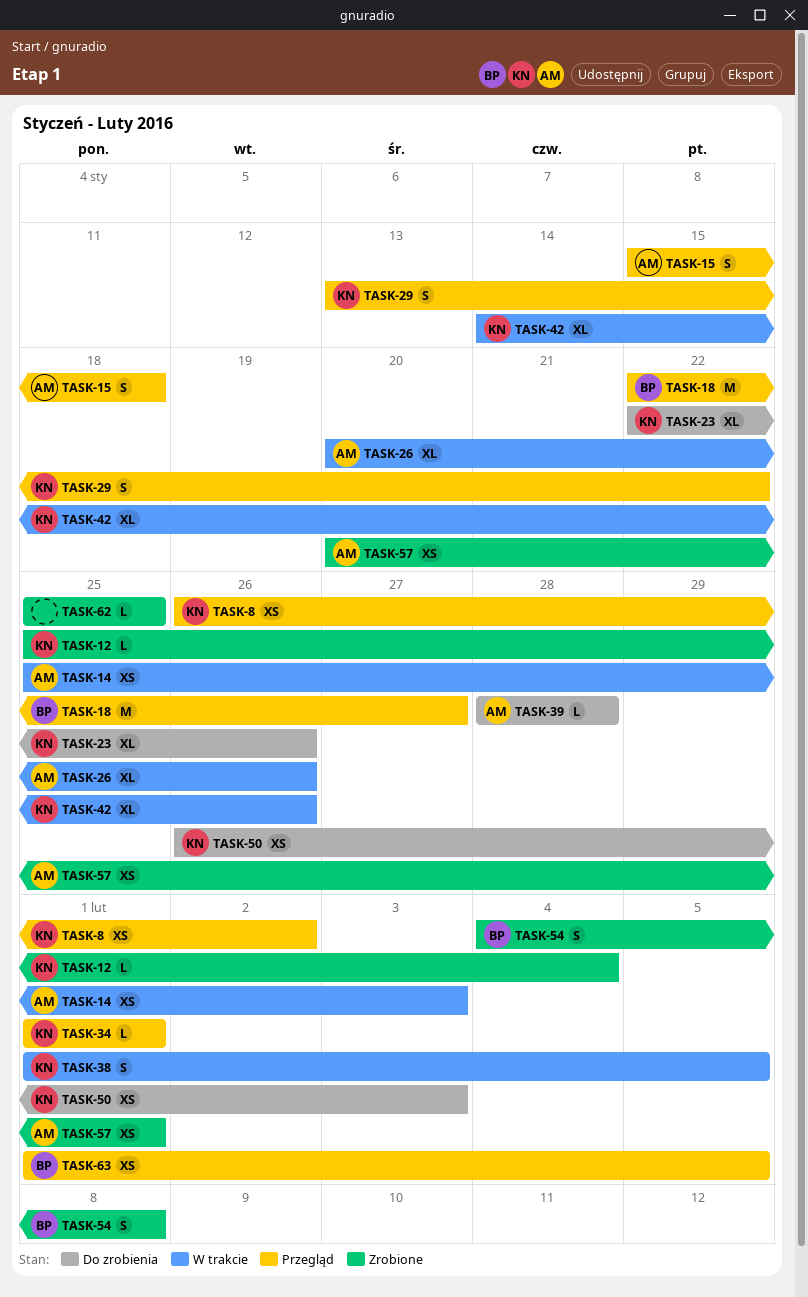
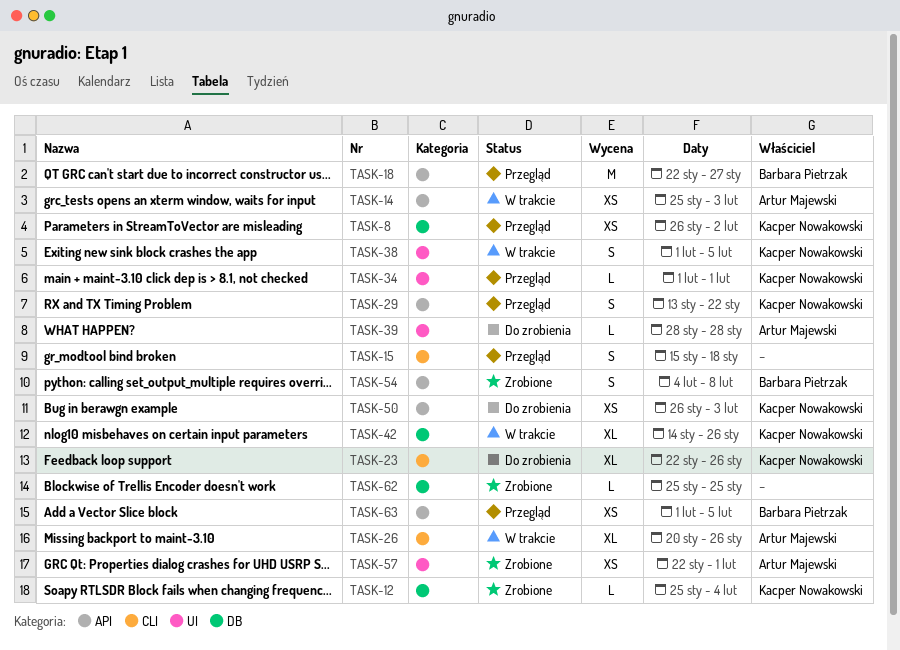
TASK-15, owner: Artur Majewski -> none
TASK-57, start: Jan 20 -> Jan 22

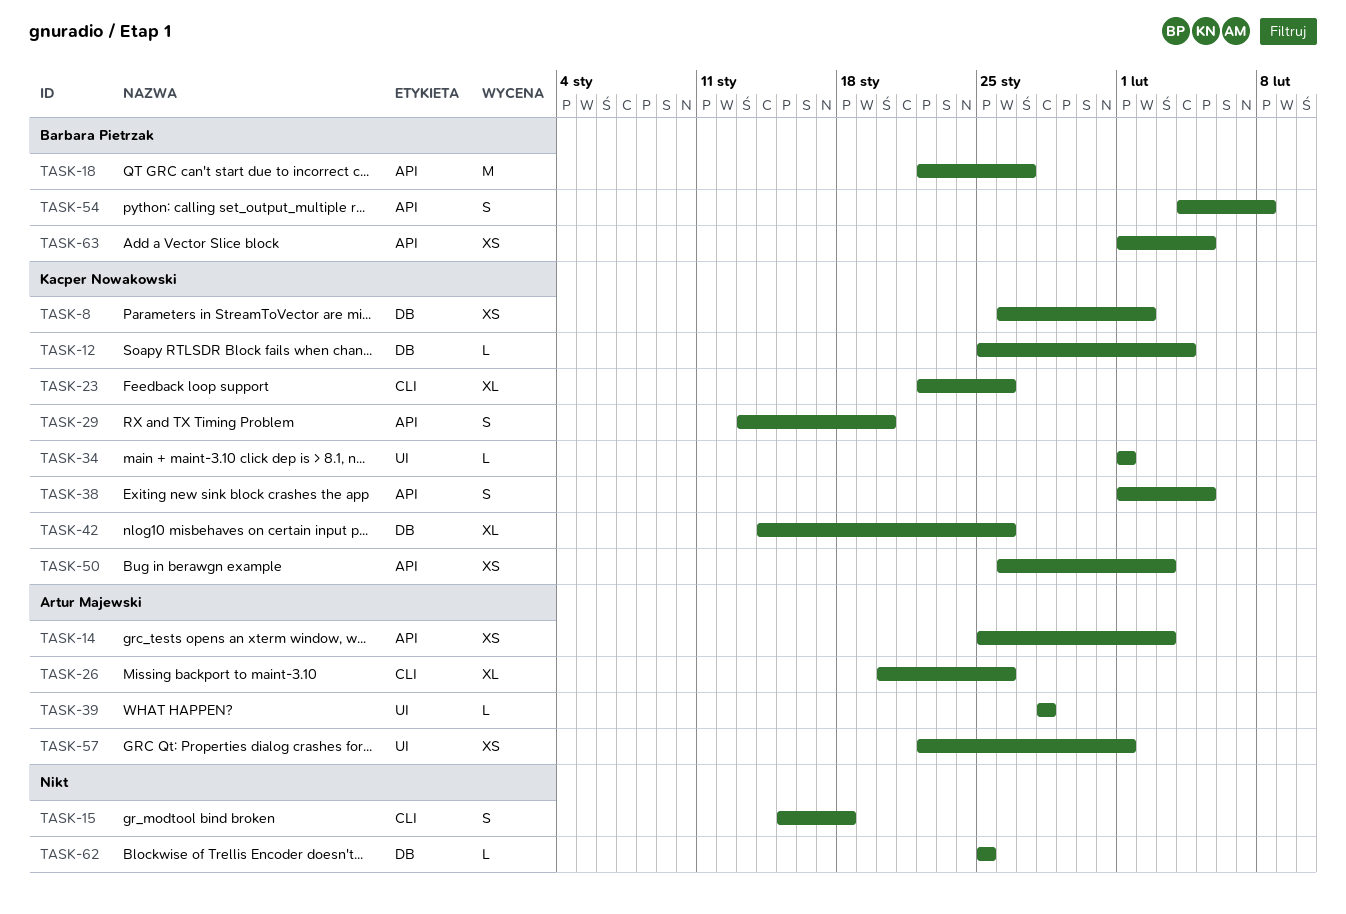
TASK-29, due: Jan 22 -> Jan 20
TASK-38, label: UI -> API

